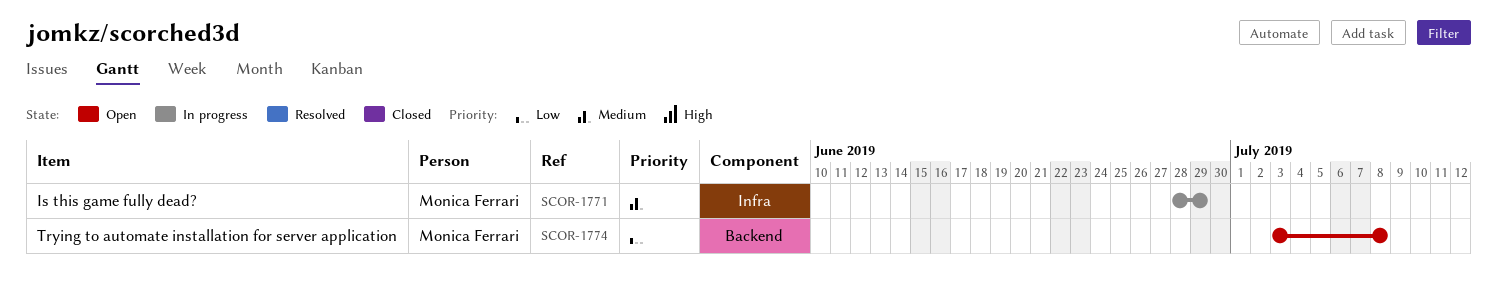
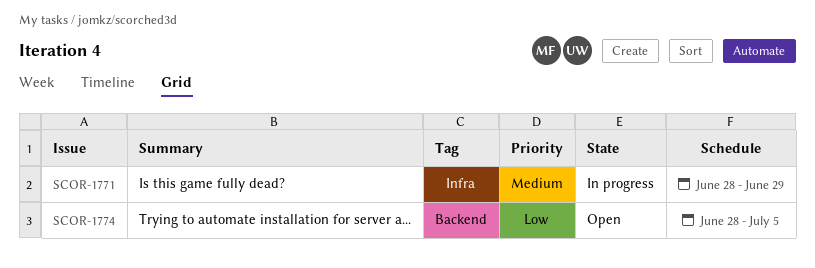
SCOR-1774, start: Jul 3 -> Jun 28
SCOR-1774, due: Jul 8 -> Jul 5

